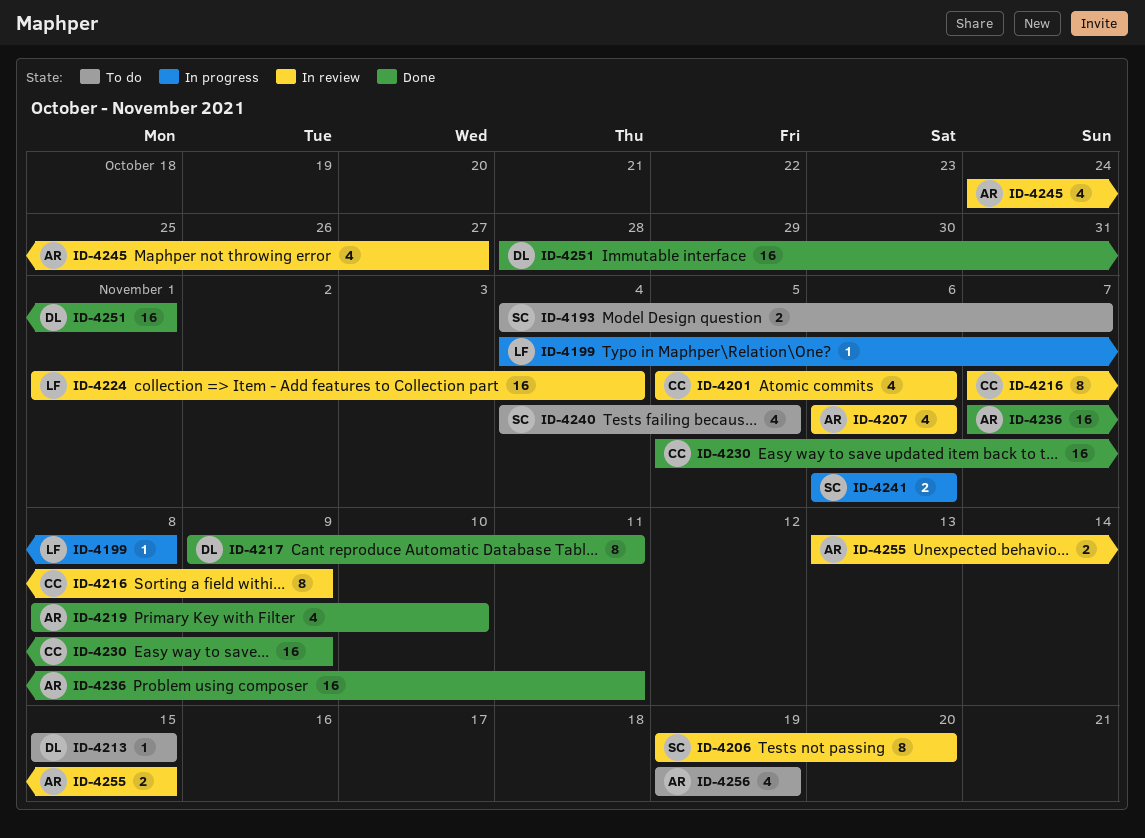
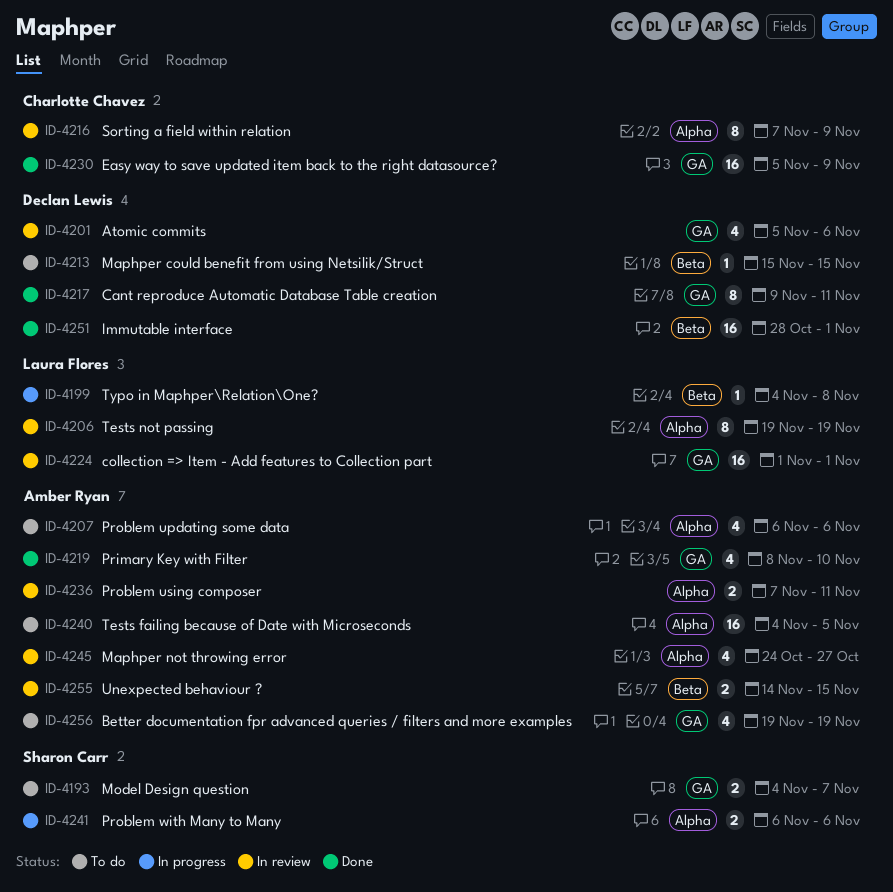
ID-4201, owner: Charlotte Chavez -> Declan Lewis
ID-4206, owner: Sharon Carr -> Laura Flores
ID-4206, due: Nov 20 -> Nov 19
ID-4207, status: In review -> To do
ID-4224, due: Nov 4 -> Nov 1
ID-4236, status: Done -> In review
ID-4236, estimate: 16 -> 2
ID-4240, owner: Sharon Carr -> Amber Ryan
ID-4240, estimate: 4 -> 16
ID-4255, start: Nov 13 -> Nov 14

